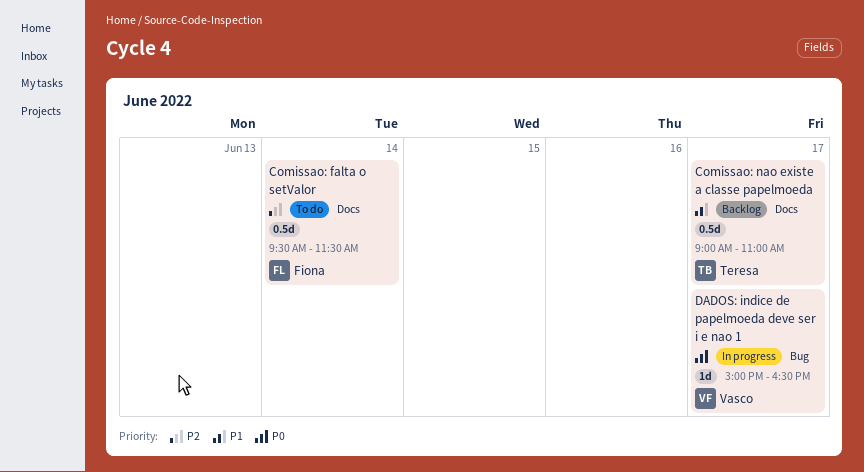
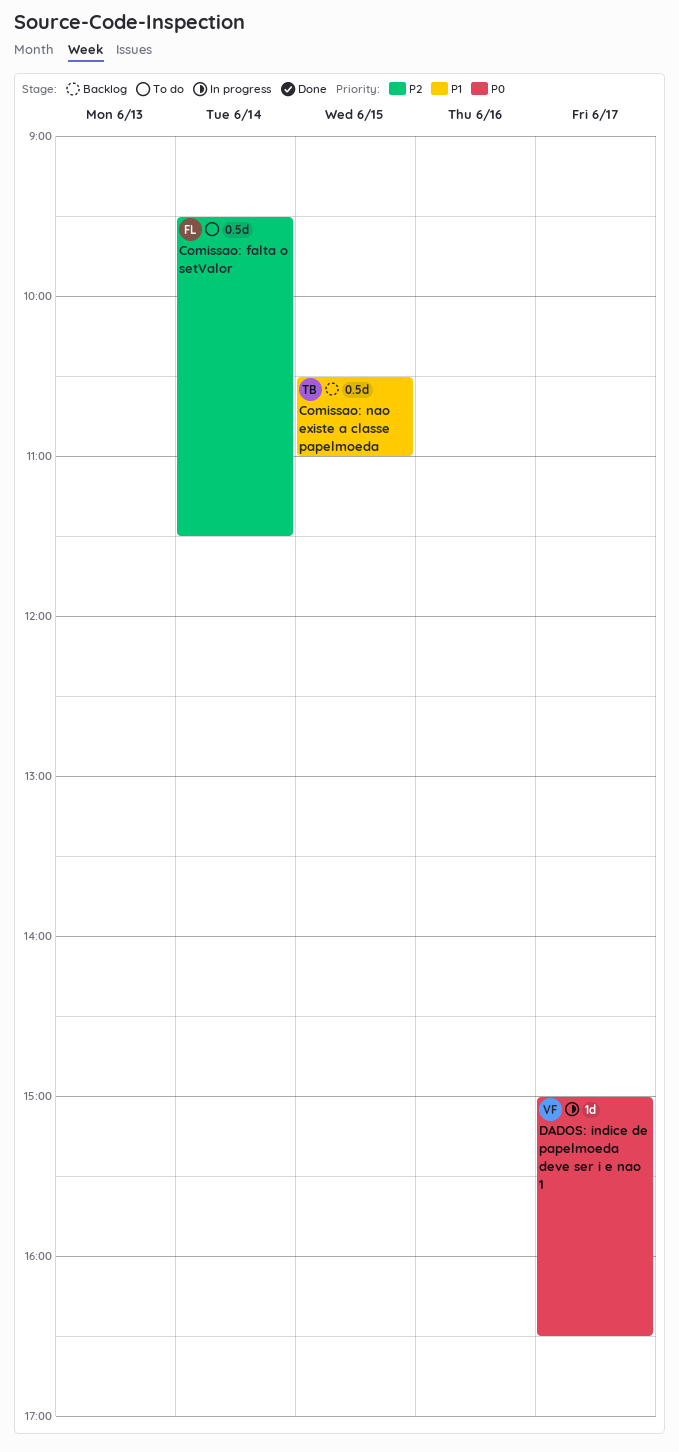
Comissao: nao existe a classe papelmoeda, day: Jun 17 -> Jun 15
Comissao: nao existe a classe papelmoeda, begins: 09:00 -> 10:30

